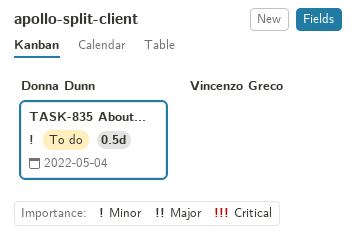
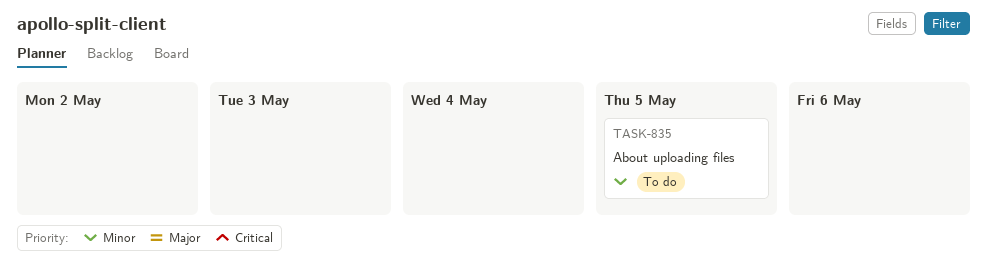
TASK-835, due: May 4 -> May 5

